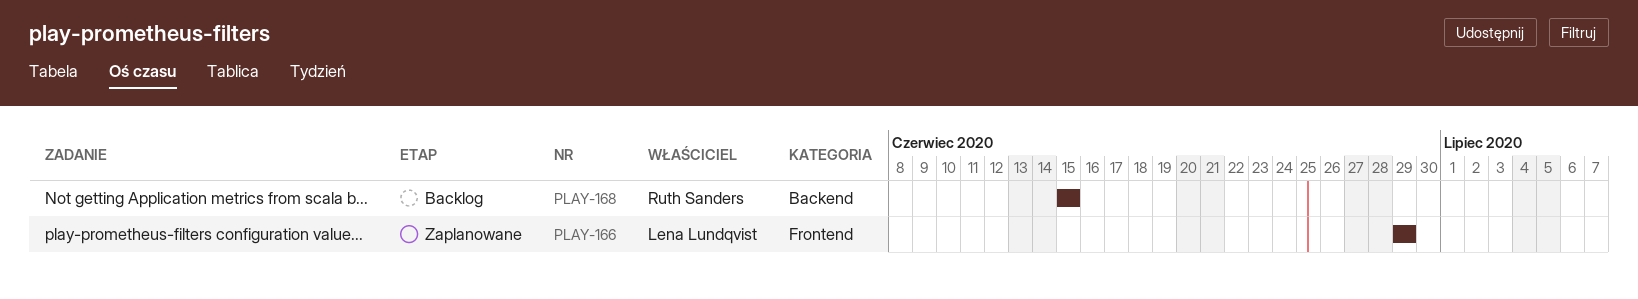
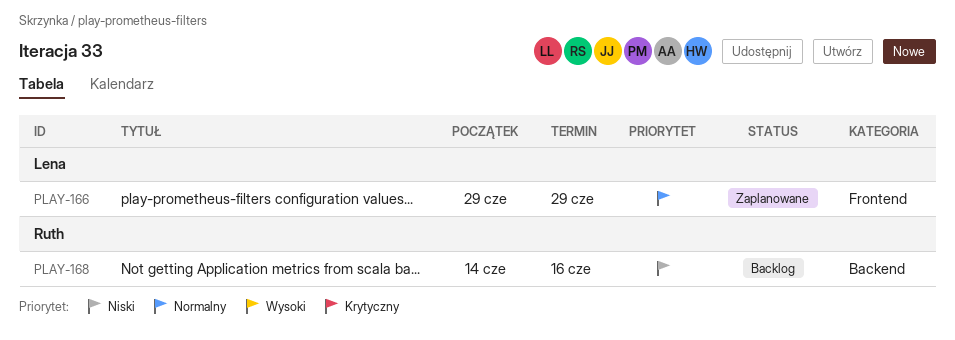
PLAY-168, start: Jun 15 -> Jun 14
PLAY-168, due: Jun 15 -> Jun 16

